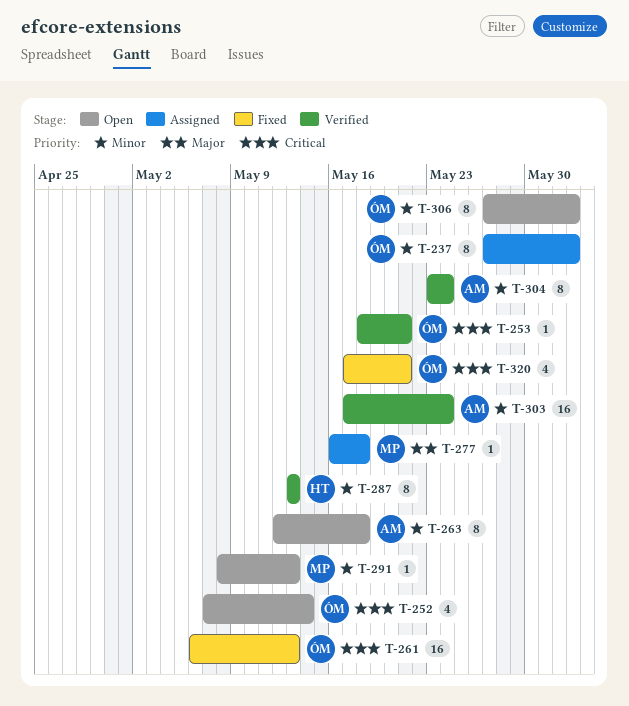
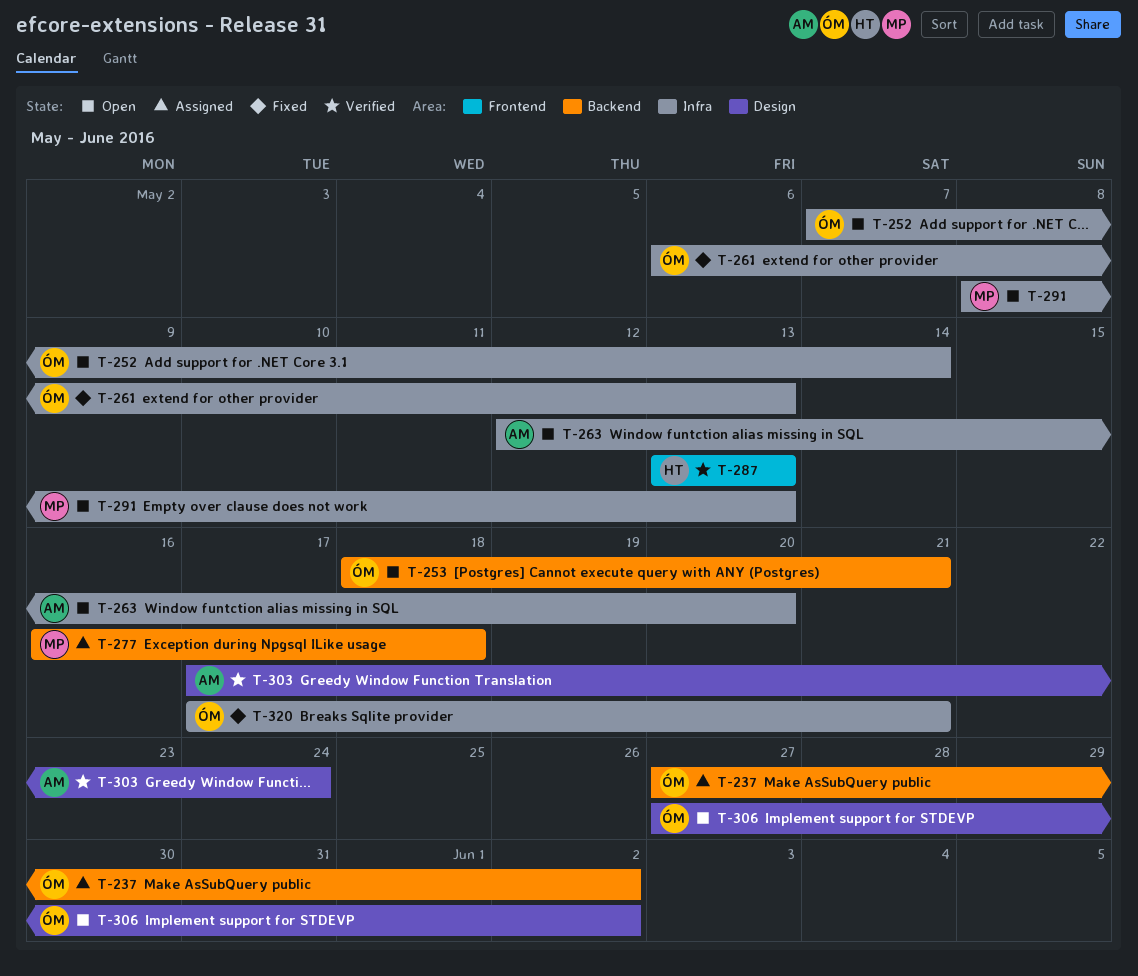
T-253, status: Verified -> Open
T-263, due: May 18 -> May 20
T-304: present -> none

